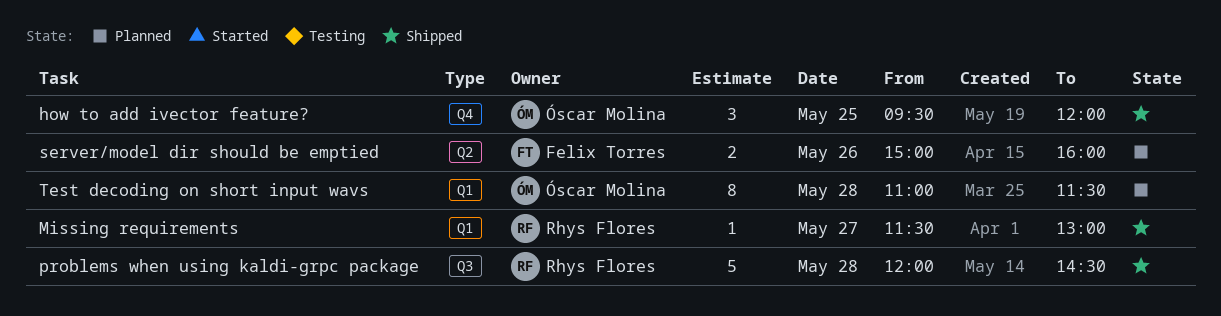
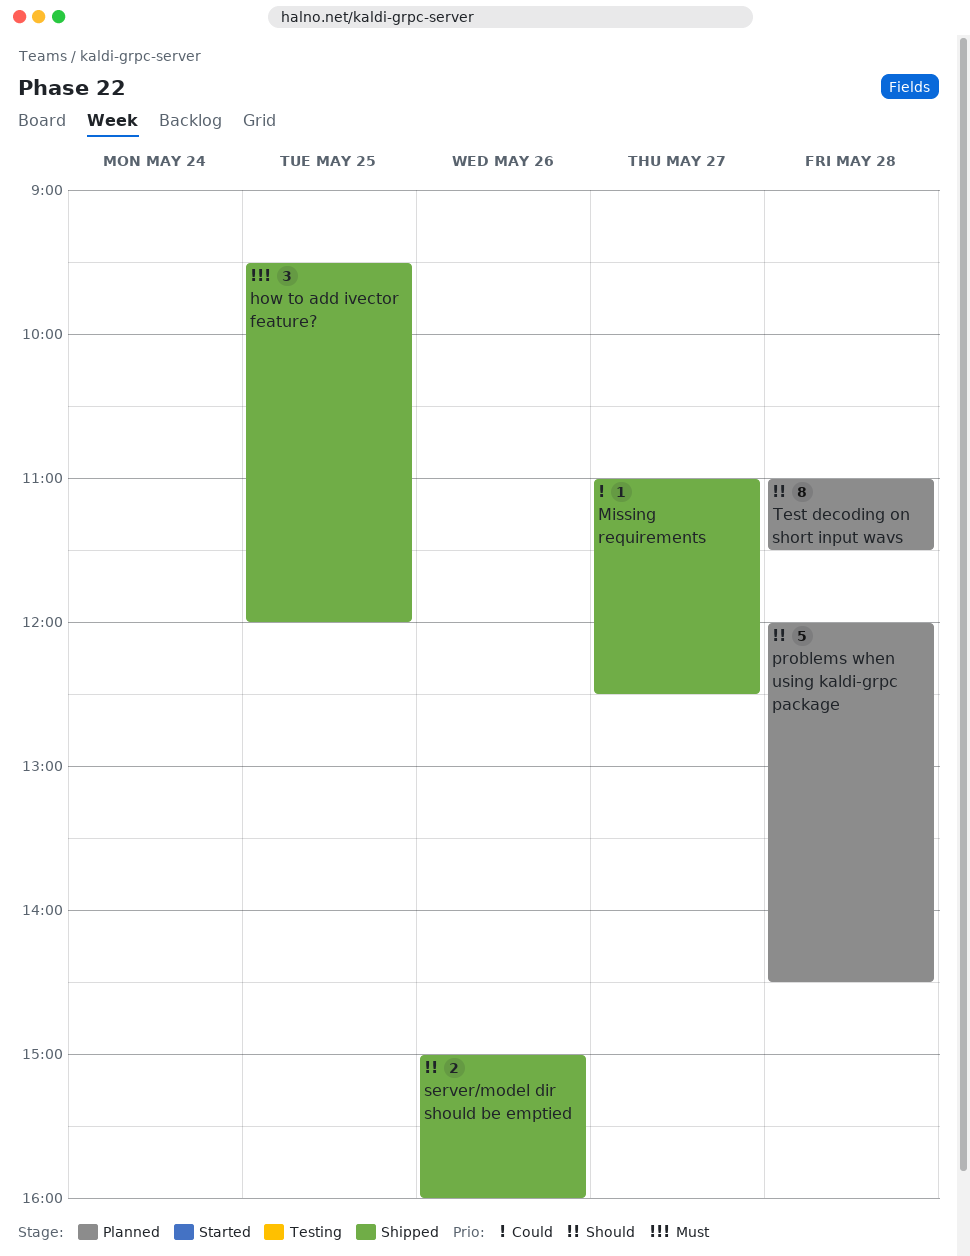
Missing requirements, begins: 11:30 -> 11:00
Missing requirements, ends: 13:00 -> 12:30
problems when using kaldi-grpc package, status: Shipped -> Planned
server/model dir should be emptied, status: Planned -> Shipped

